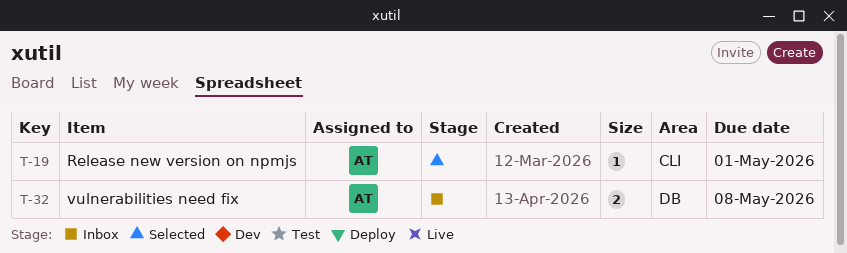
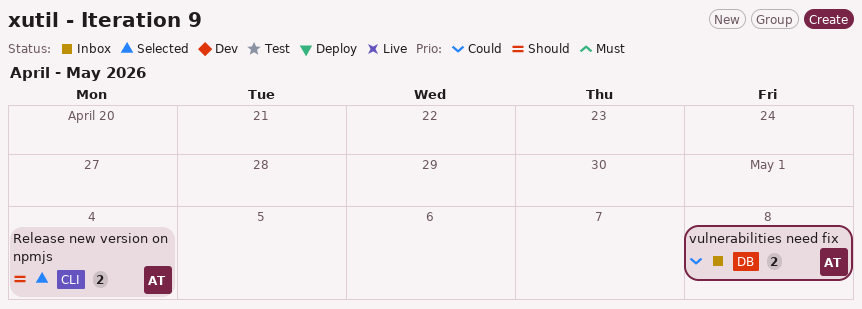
Release new version on npmjs, estimate: 1 -> 2
Release new version on npmjs, due: May 1 -> May 4

